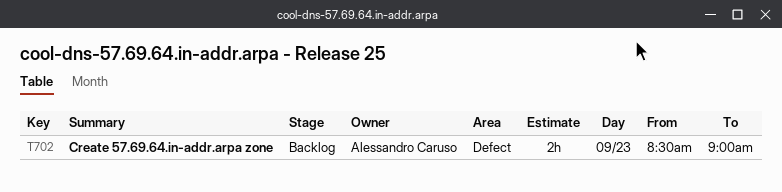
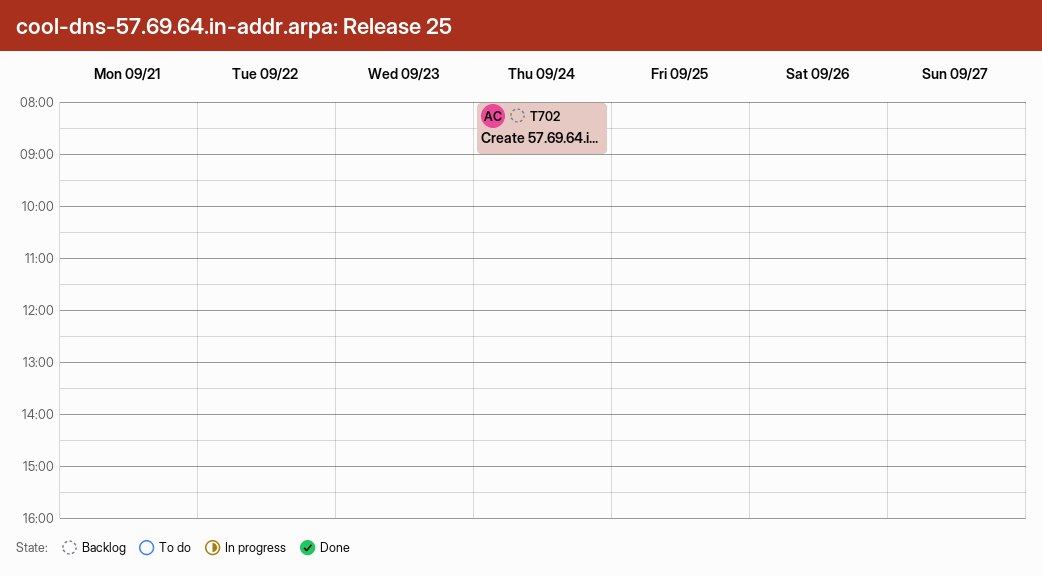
T702, day: Sep 23 -> Sep 24
T702, begins: 08:30 -> 08:00

